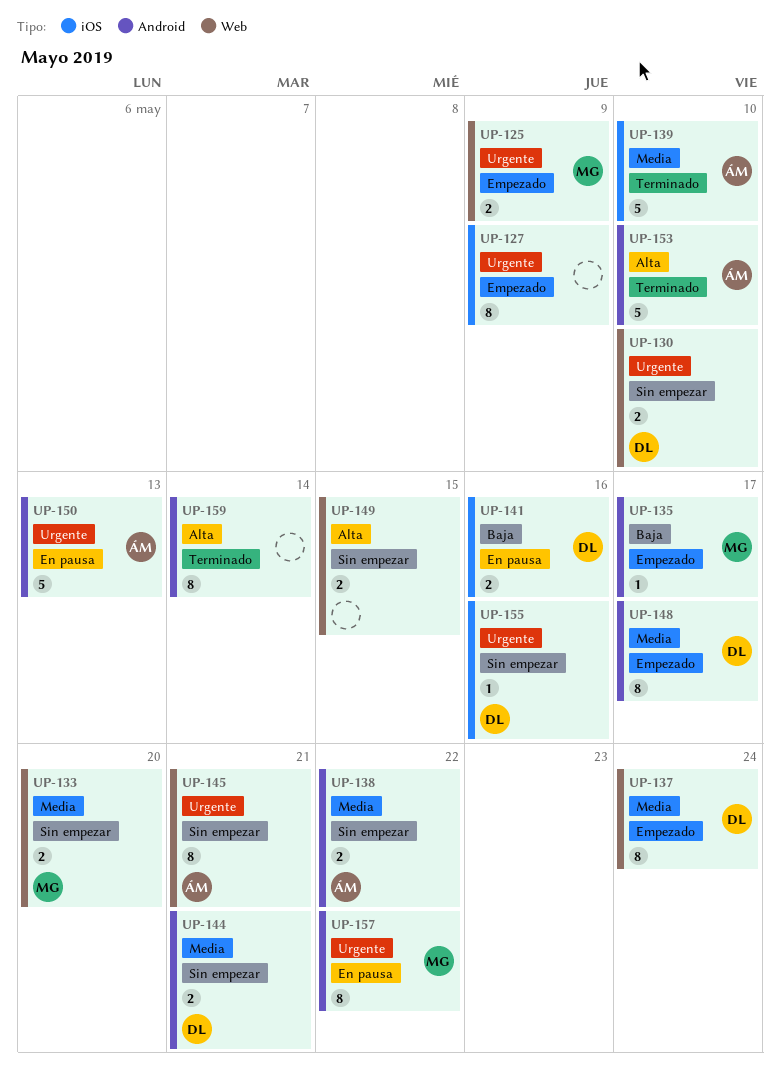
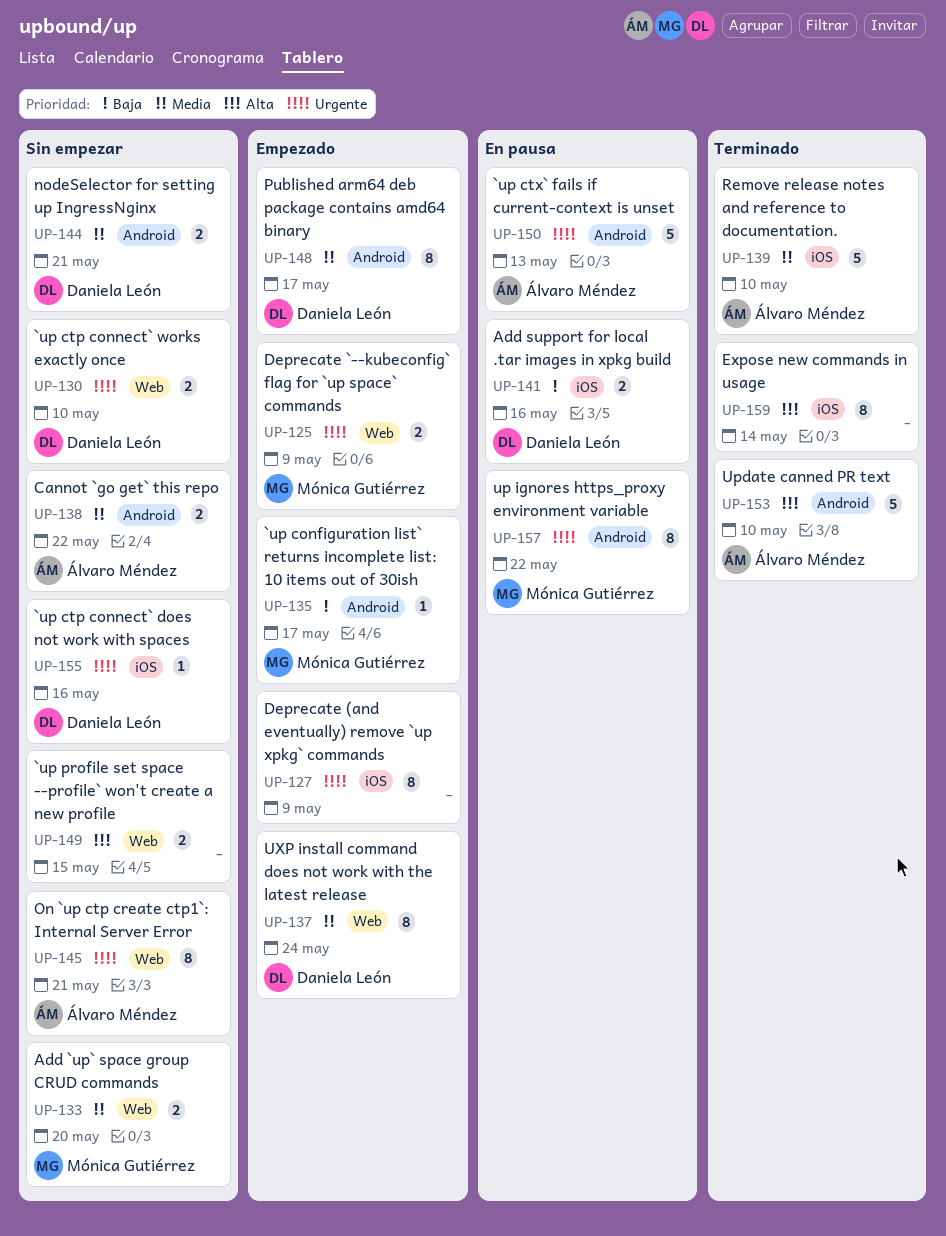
UP-159, label: Android -> iOS

